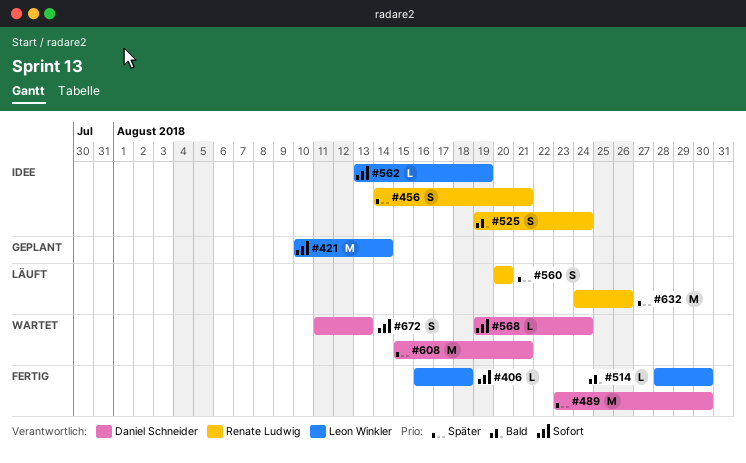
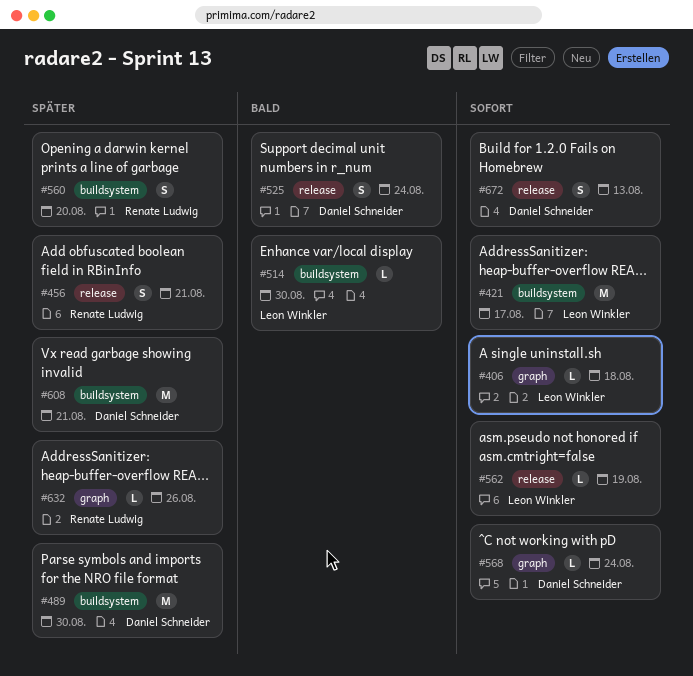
#421, due: Aug 14 -> Aug 17
#525, owner: Renate Ludwig -> Daniel Schneider
#632, estimate: M -> L

